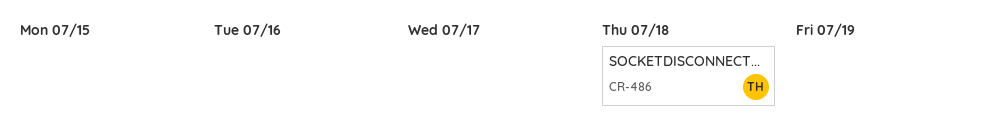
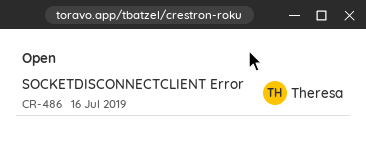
CR-486, due: Jul 18 -> Jul 16

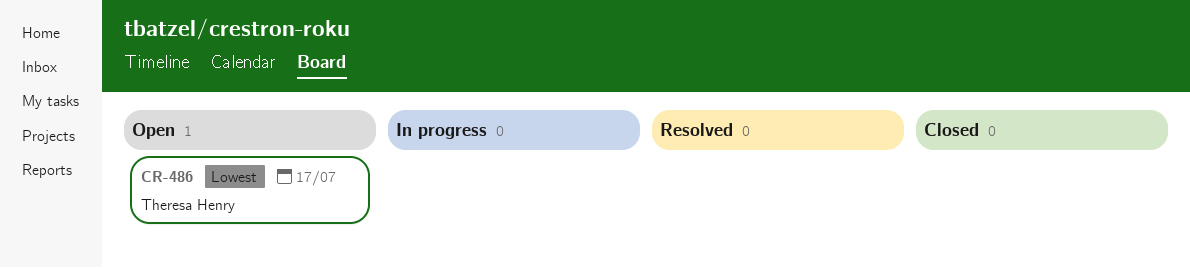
CR-486, due: Jul 16 -> Jul 17

